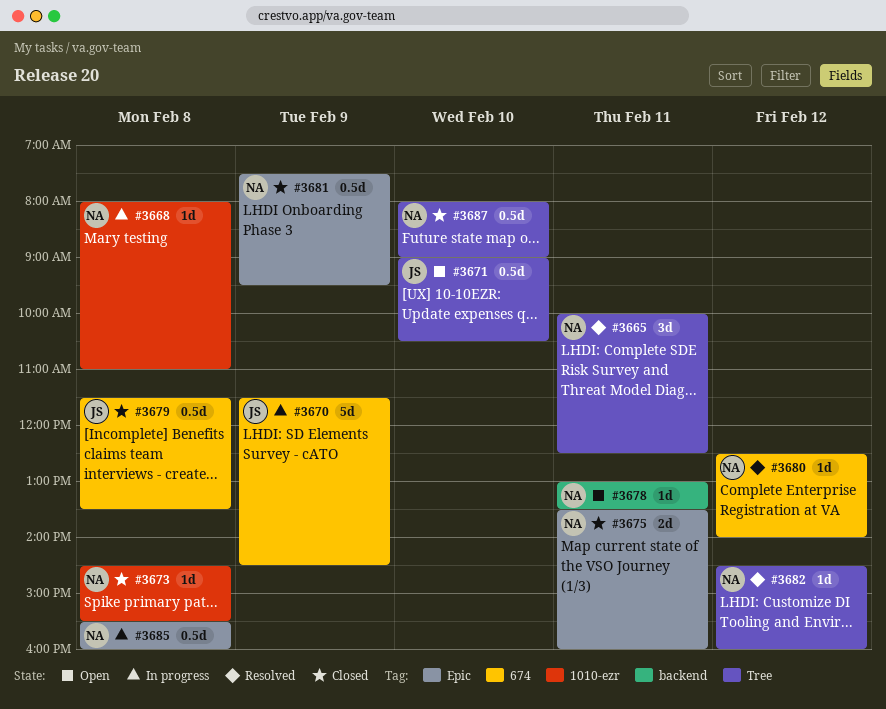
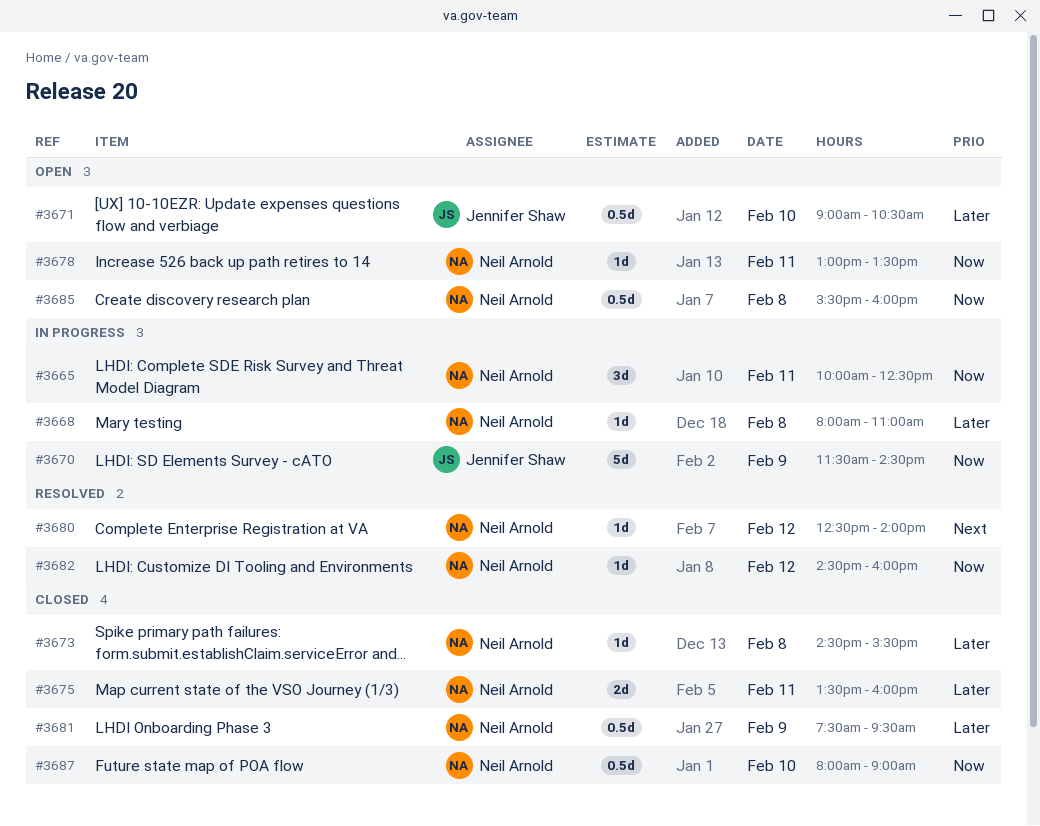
#3665, status: Resolved -> In progress
#3679: present -> none
#3685, status: In progress -> Open

